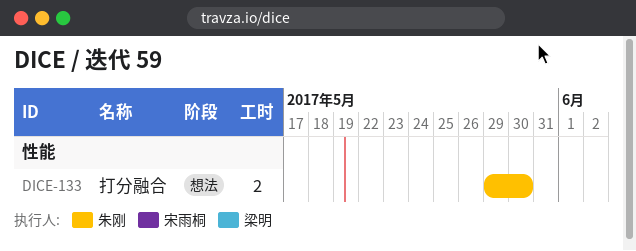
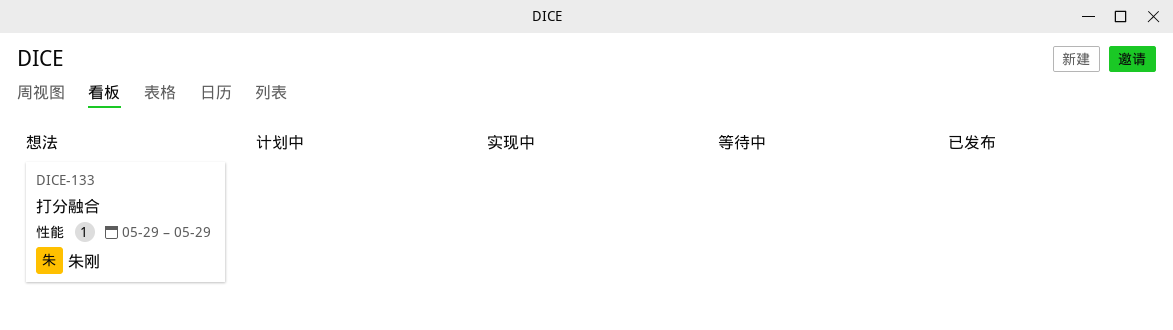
DICE-133, estimate: 2 -> 1
DICE-133, due: May 30 -> May 29

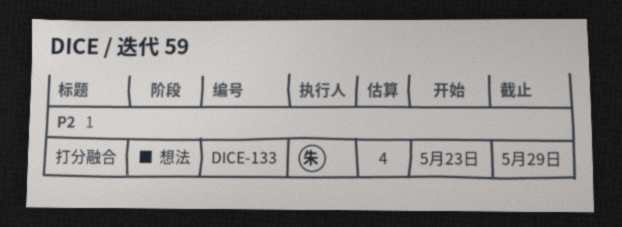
DICE-133, estimate: 1 -> 4
DICE-133, start: May 29 -> May 23

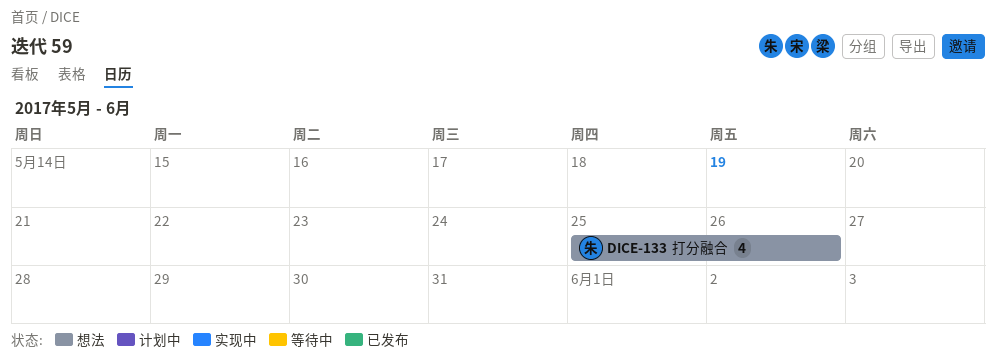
DICE-133, start: May 23 -> May 25
DICE-133, due: May 29 -> May 26

